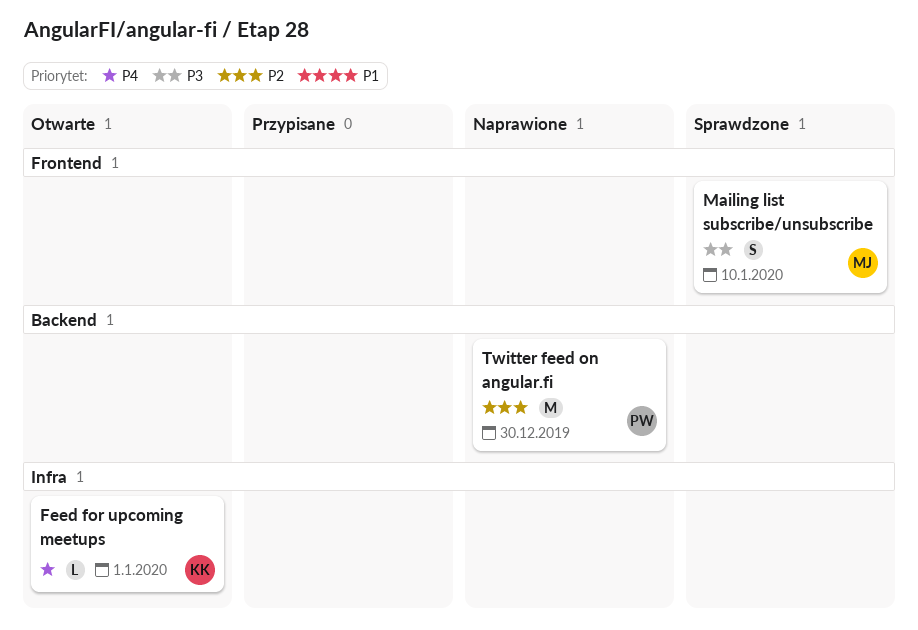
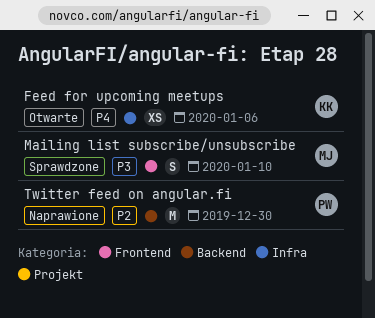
Feed for upcoming meetups, estimate: L -> XS
Feed for upcoming meetups, due: Jan 1 -> Jan 6

